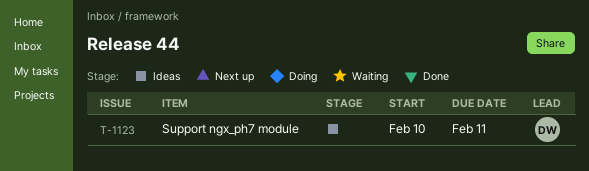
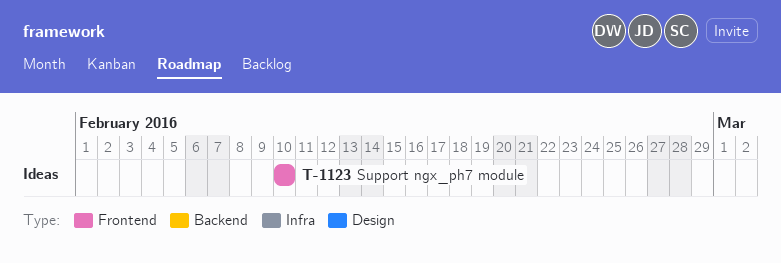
T-1123, due: Feb 11 -> Feb 10

